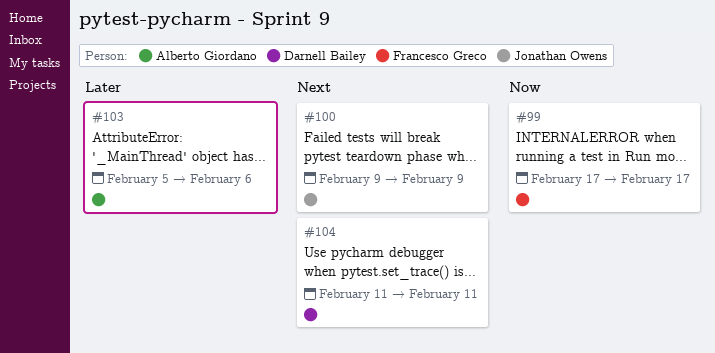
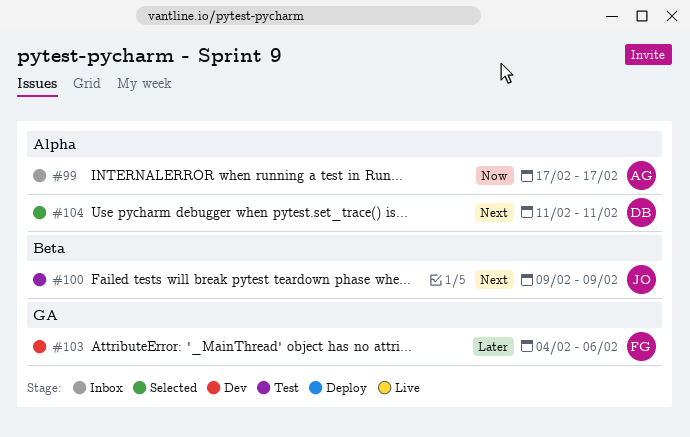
#99, owner: Francesco Greco -> Alberto Giordano
#103, owner: Alberto Giordano -> Francesco Greco
#103, start: Feb 5 -> Feb 4

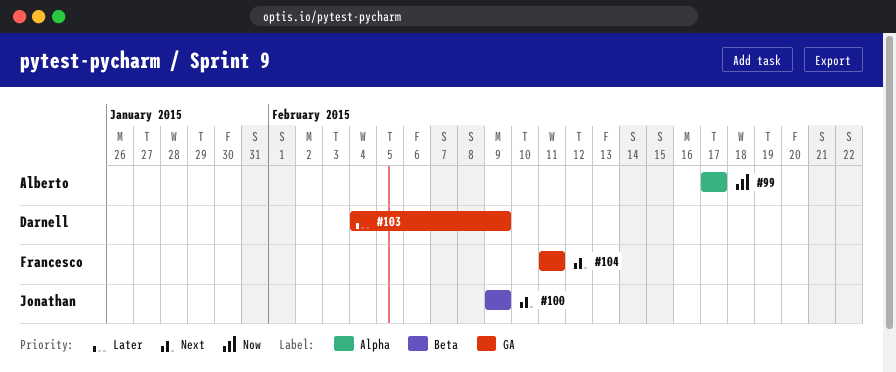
#103, owner: Francesco -> Darnell
#103, due: Feb 6 -> Feb 9
#104, owner: Darnell -> Francesco
#104, label: Alpha -> GA

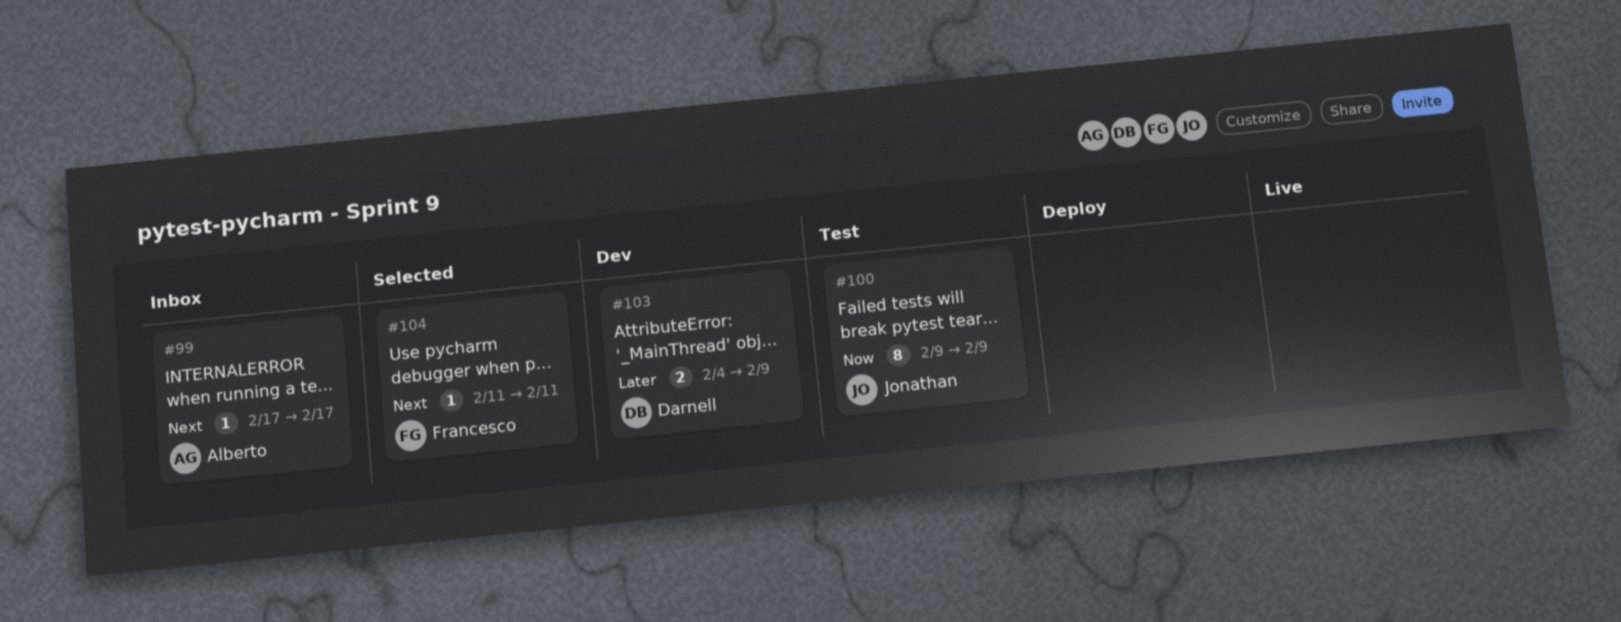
#99, priority: Now -> Next
#100, priority: Next -> Now

